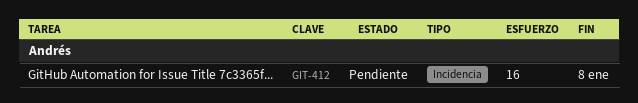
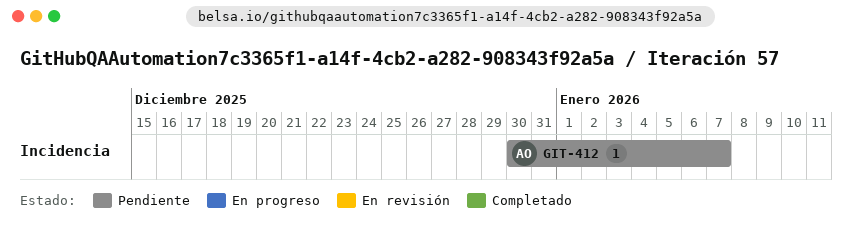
GIT-412, estimate: 16 -> 1
GIT-412, due: Jan 8 -> Jan 7

